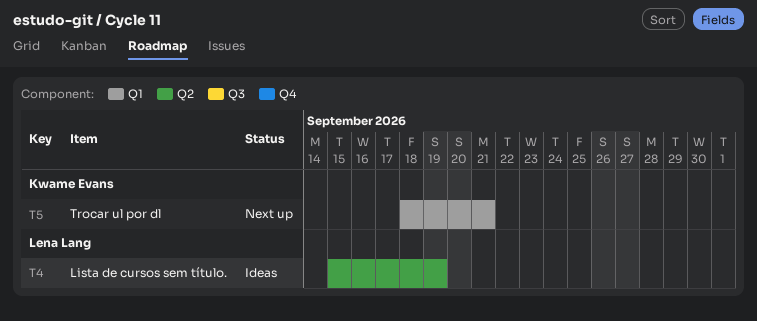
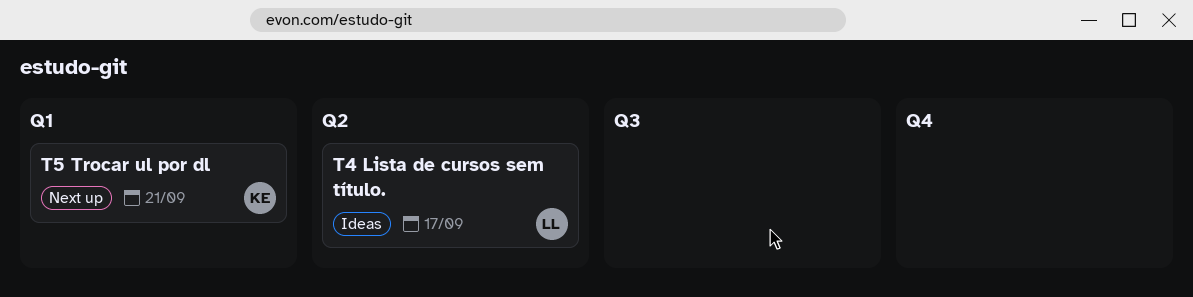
T4, due: Sep 19 -> Sep 17

